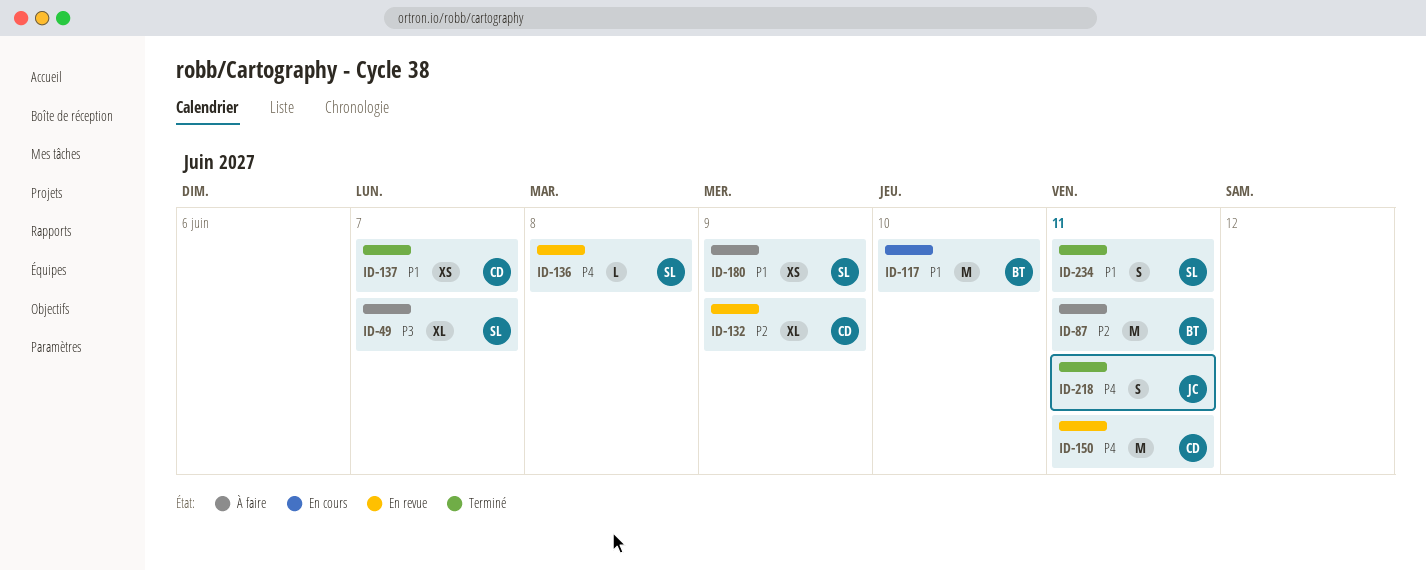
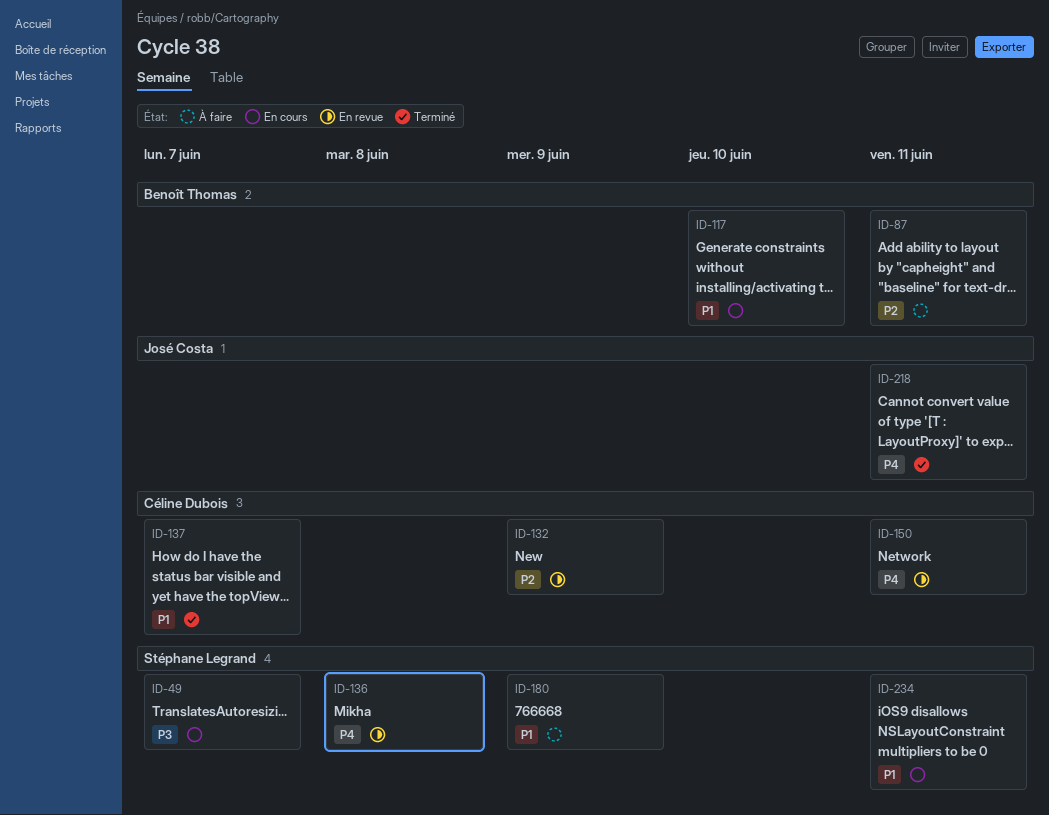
ID-49, status: À faire -> En cours
ID-234, status: Terminé -> En cours

